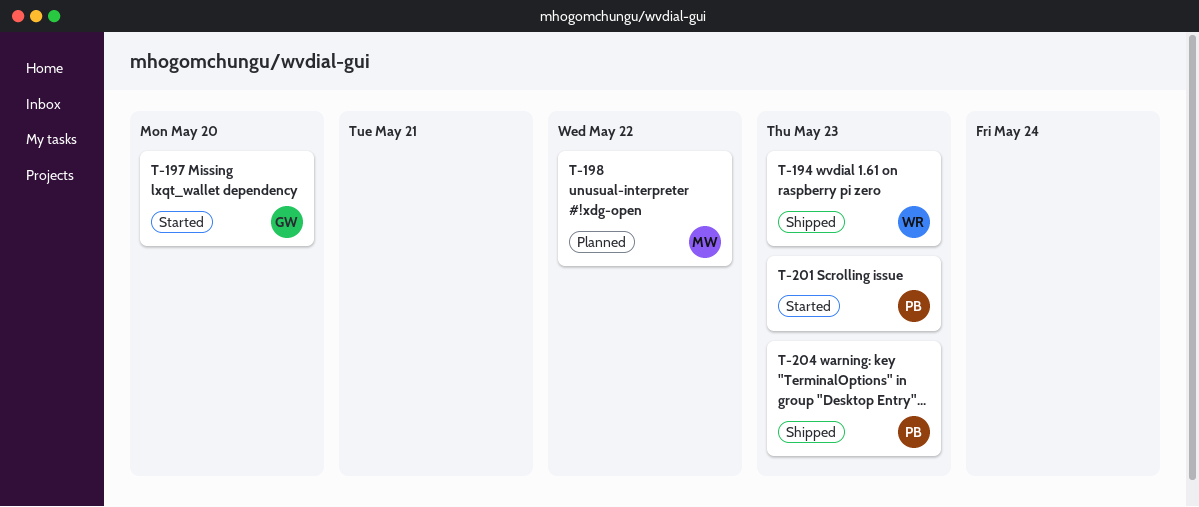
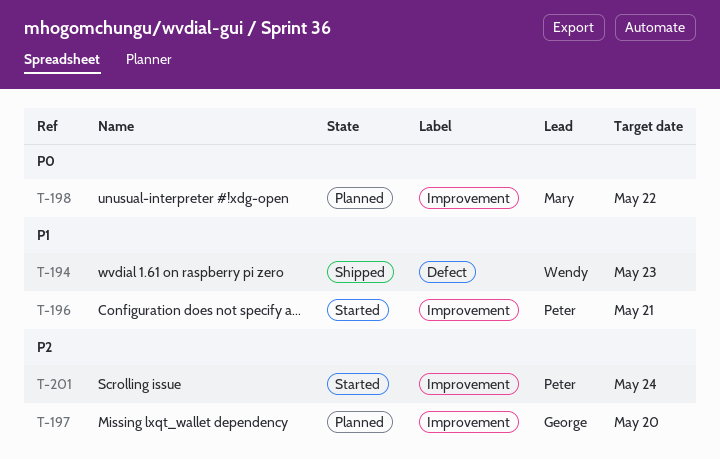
T-196: none -> present
T-197, status: Started -> Planned
T-201, due: May 23 -> May 24
T-204: present -> none

